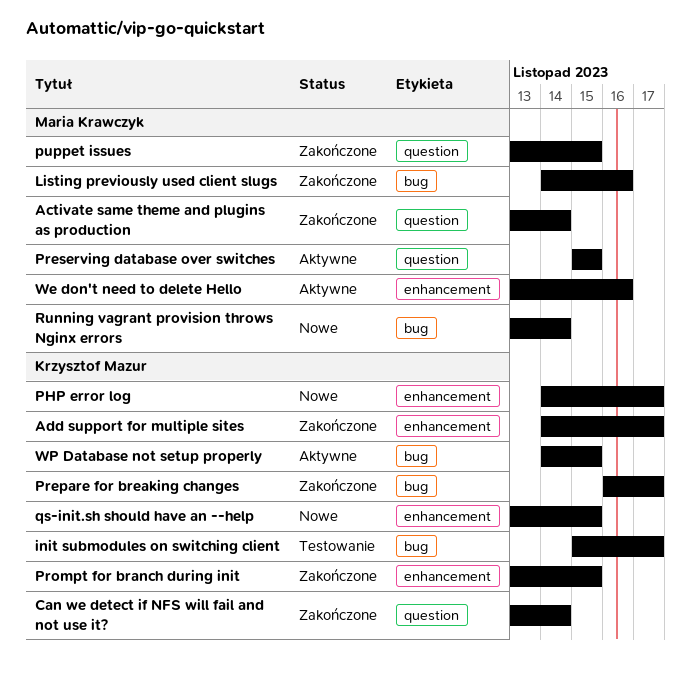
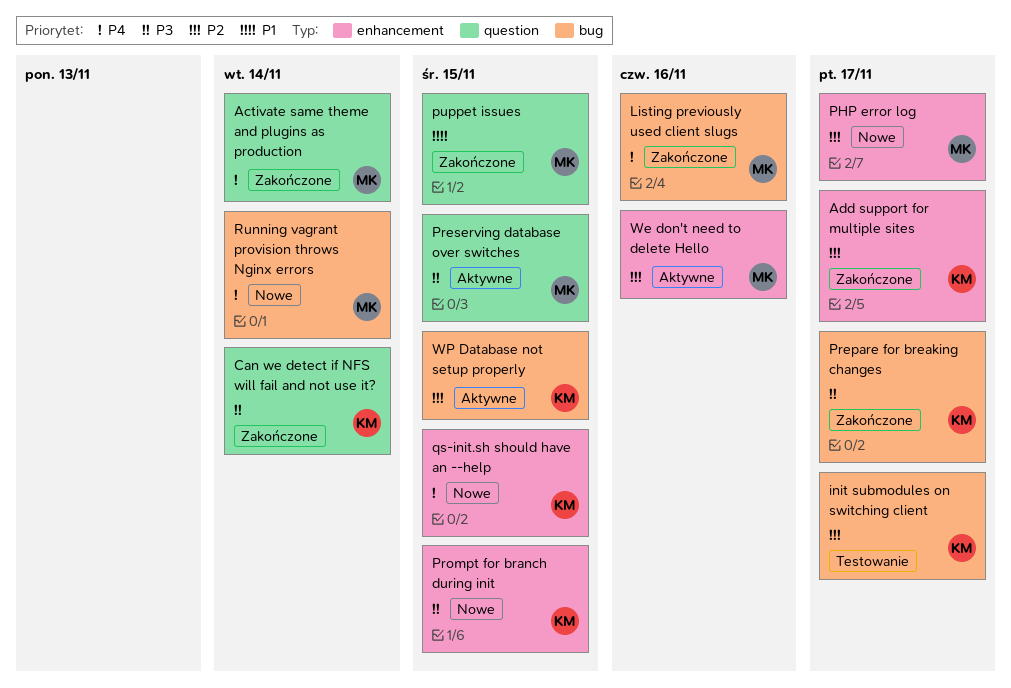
PHP error log, owner: Krzysztof Mazur -> Maria Krawczyk
Prompt for branch during init, status: Zakończone -> Nowe

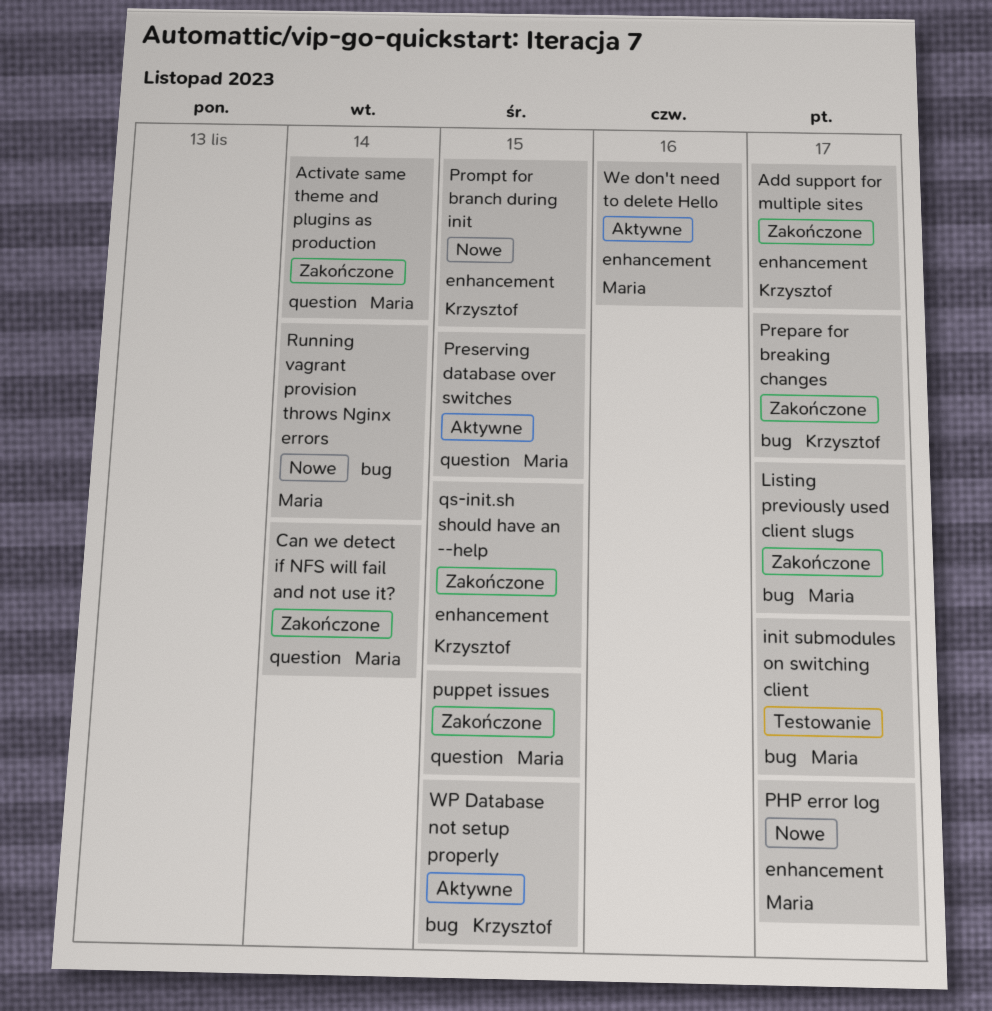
Can we detect if NFS will fail and not use it?, owner: Krzysztof -> Maria
init submodules on switching client, owner: Krzysztof -> Maria
Listing previously used client slugs, due: Nov 16 -> Nov 17
qs-init.sh should have an --help, status: Nowe -> Zakończone

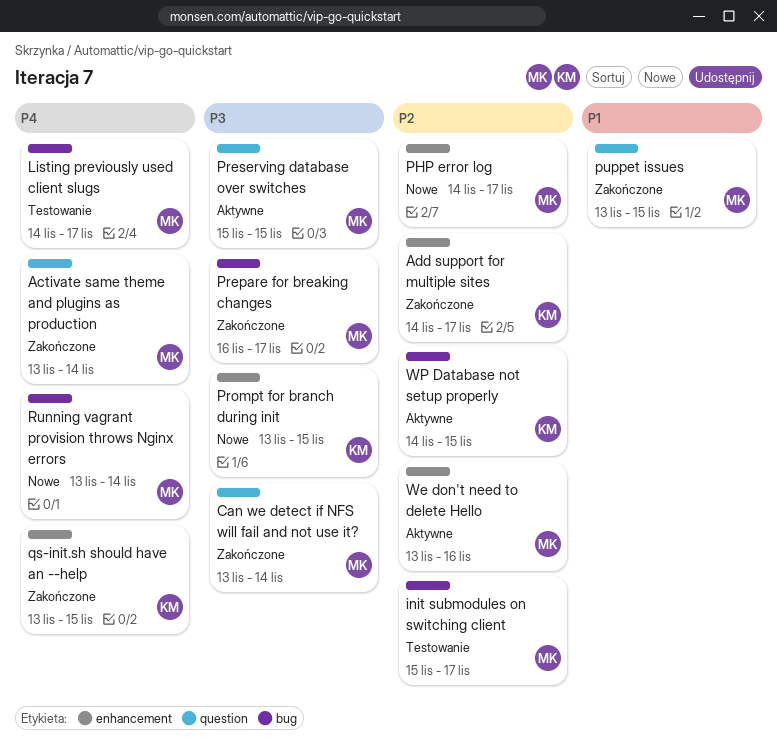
Listing previously used client slugs, status: Zakończone -> Testowanie
Prepare for breaking changes, owner: Krzysztof -> Maria

